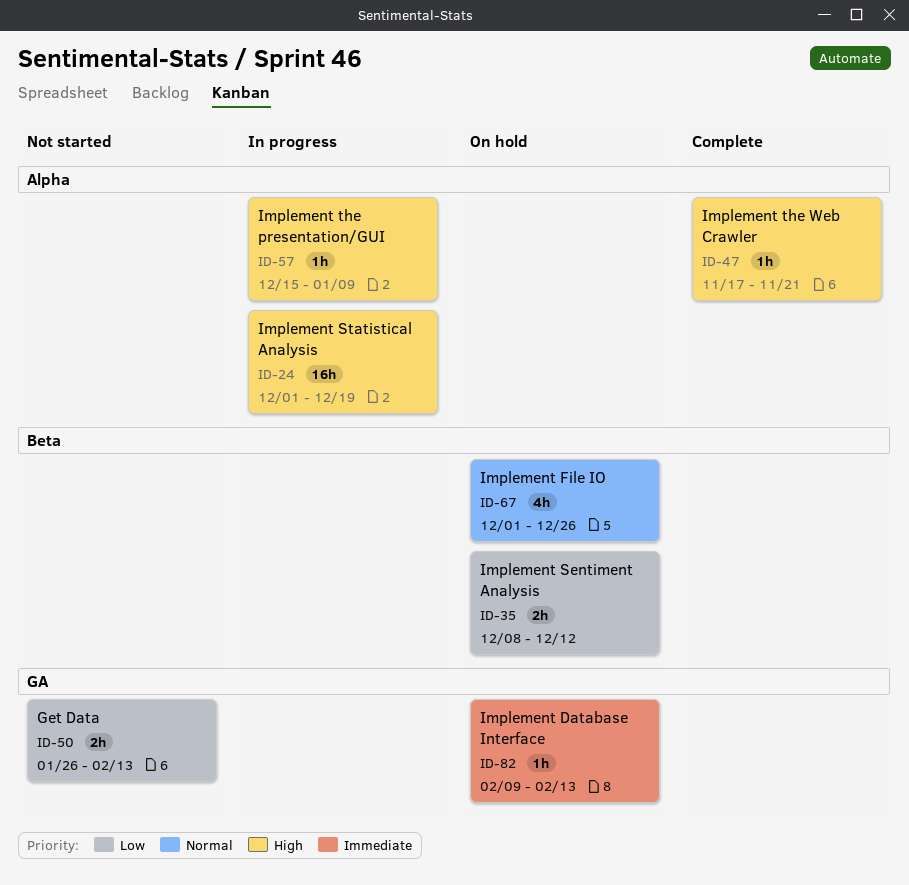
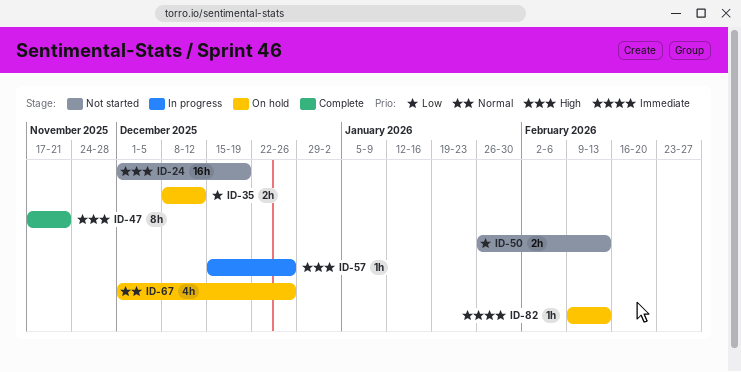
ID-24, status: In progress -> Not started
ID-47, estimate: 1h -> 8h
ID-57, due: Jan 9 -> Dec 26

